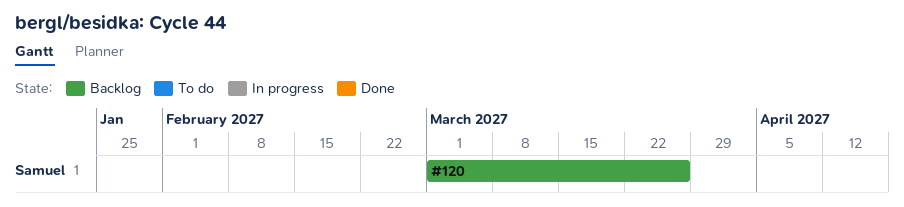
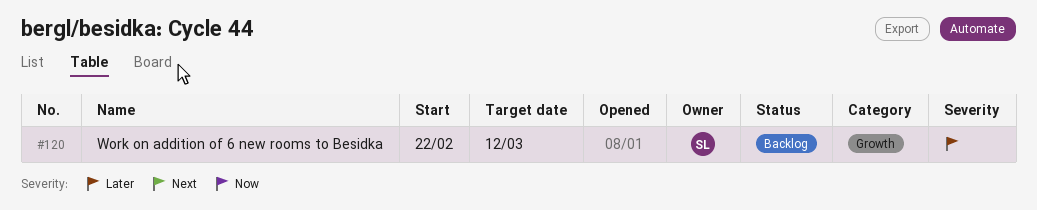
#120, start: Mar 1 -> Feb 22
#120, due: Mar 26 -> Mar 12

